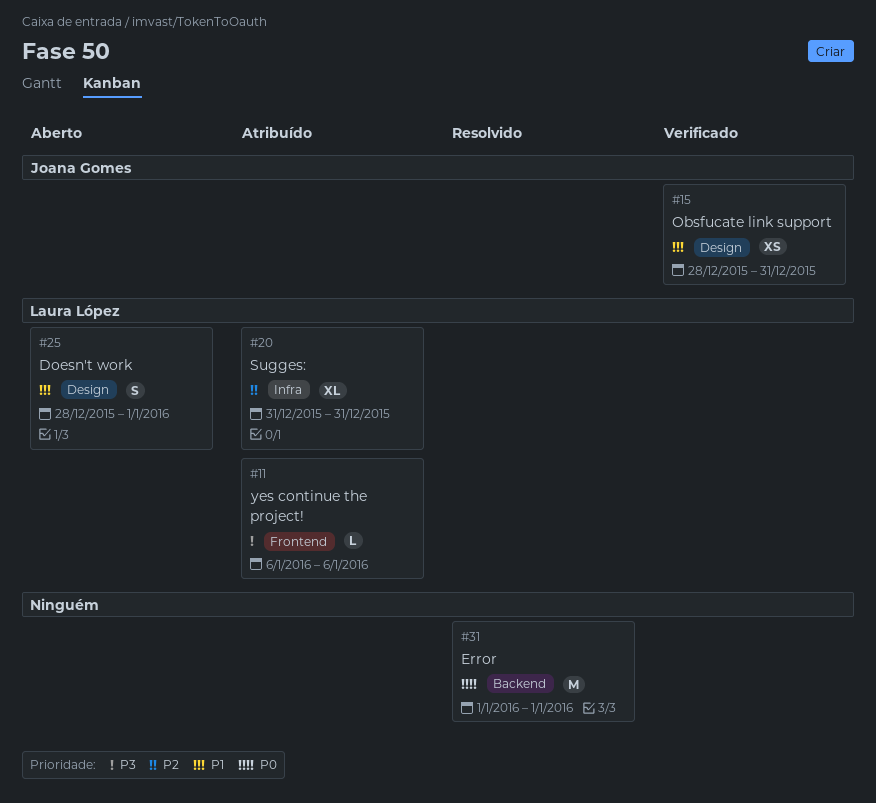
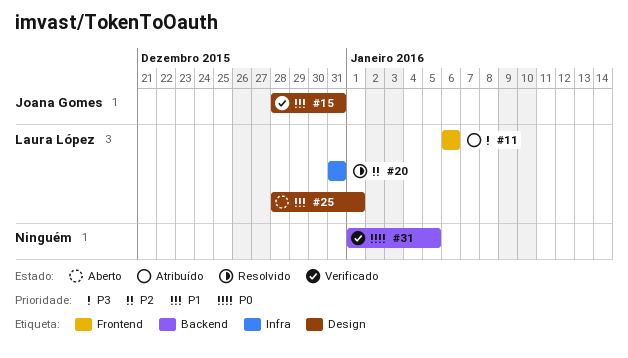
#20, status: Atribuído -> Resolvido
#31, status: Resolvido -> Verificado
#31, due: Jan 1 -> Jan 5

